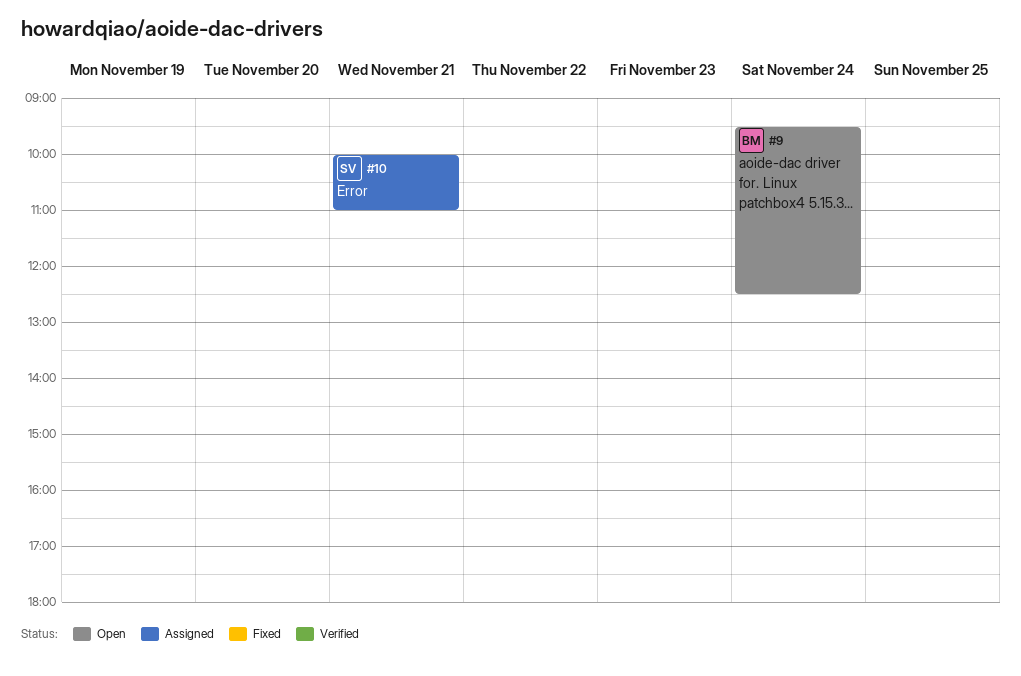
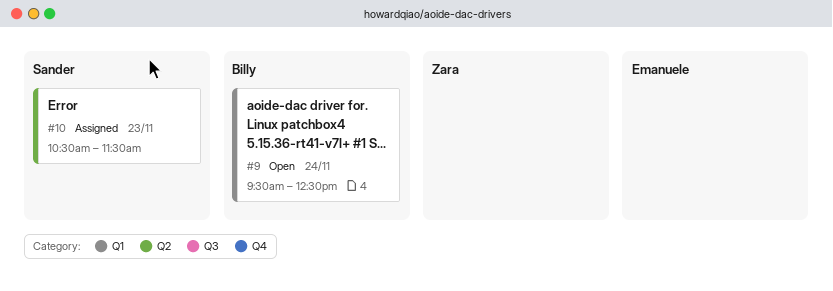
#10, day: Nov 21 -> Nov 23
#10, begins: 10:00 -> 10:30
#10, ends: 11:00 -> 11:30

